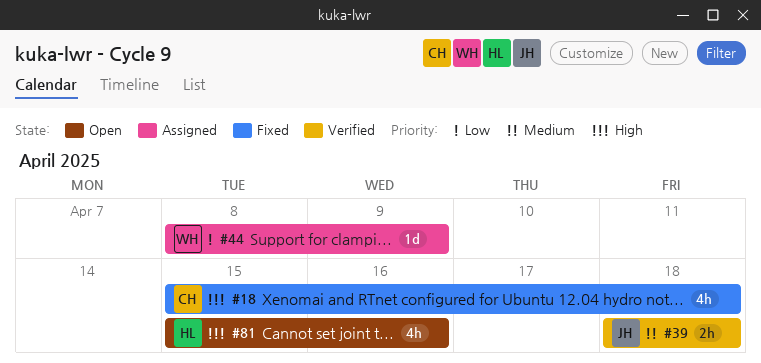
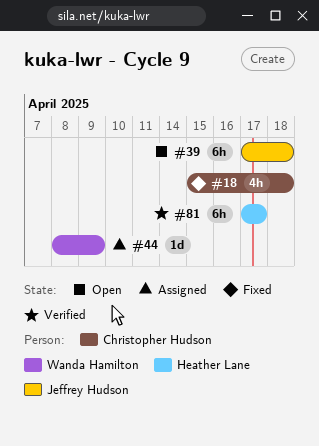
#39, status: Verified -> Open
#39, estimate: 2h -> 6h
#39, start: Apr 18 -> Apr 17
#81, status: Open -> Verified
#81, estimate: 4h -> 6h
#81, start: Apr 15 -> Apr 17
#81, due: Apr 16 -> Apr 17

